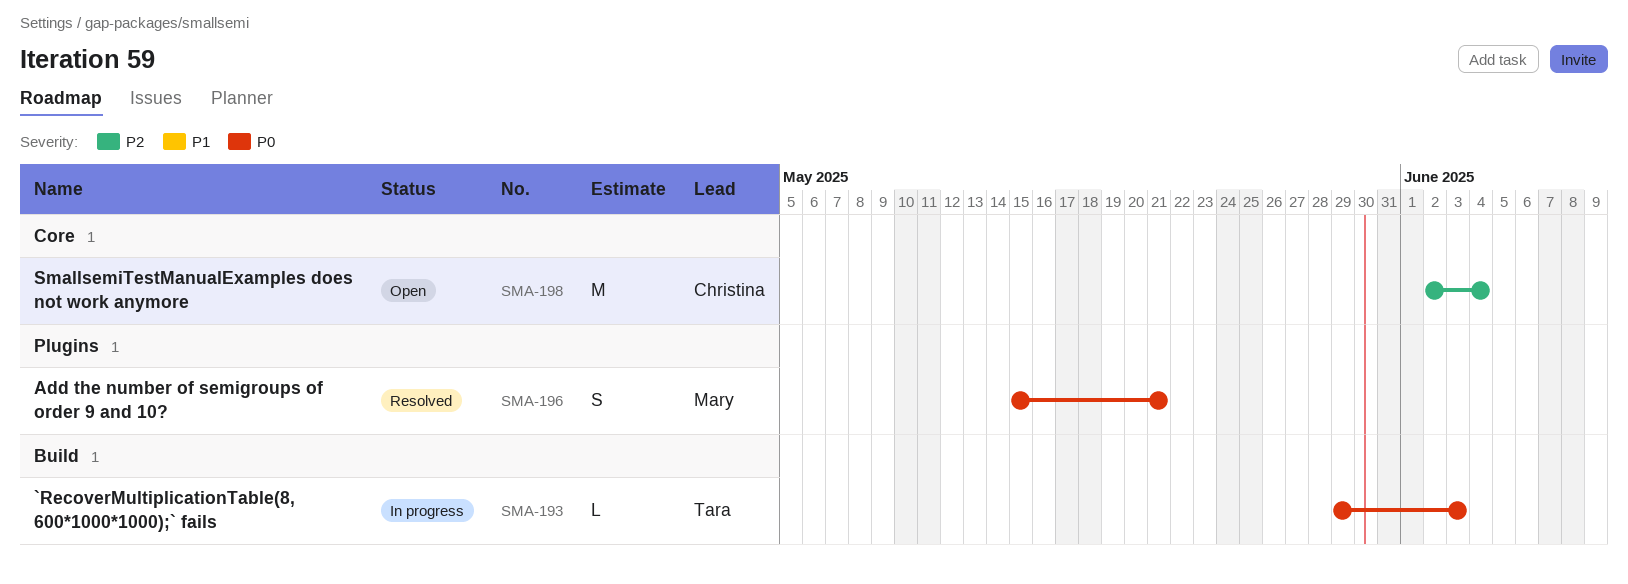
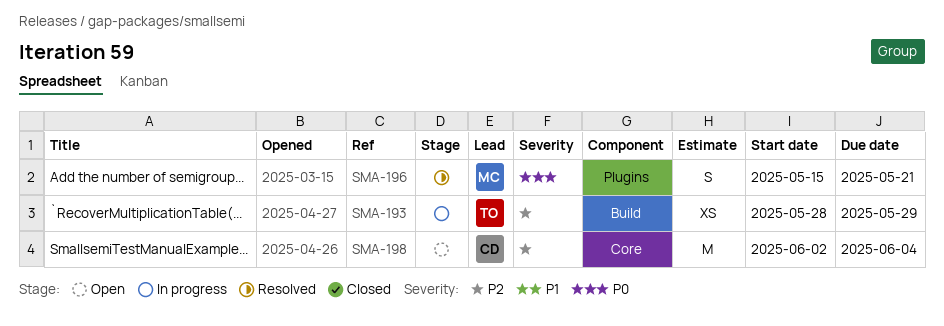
SMA-193, priority: P0 -> P2
SMA-193, estimate: L -> XS
SMA-193, start: May 29 -> May 28
SMA-193, due: Jun 3 -> May 29

